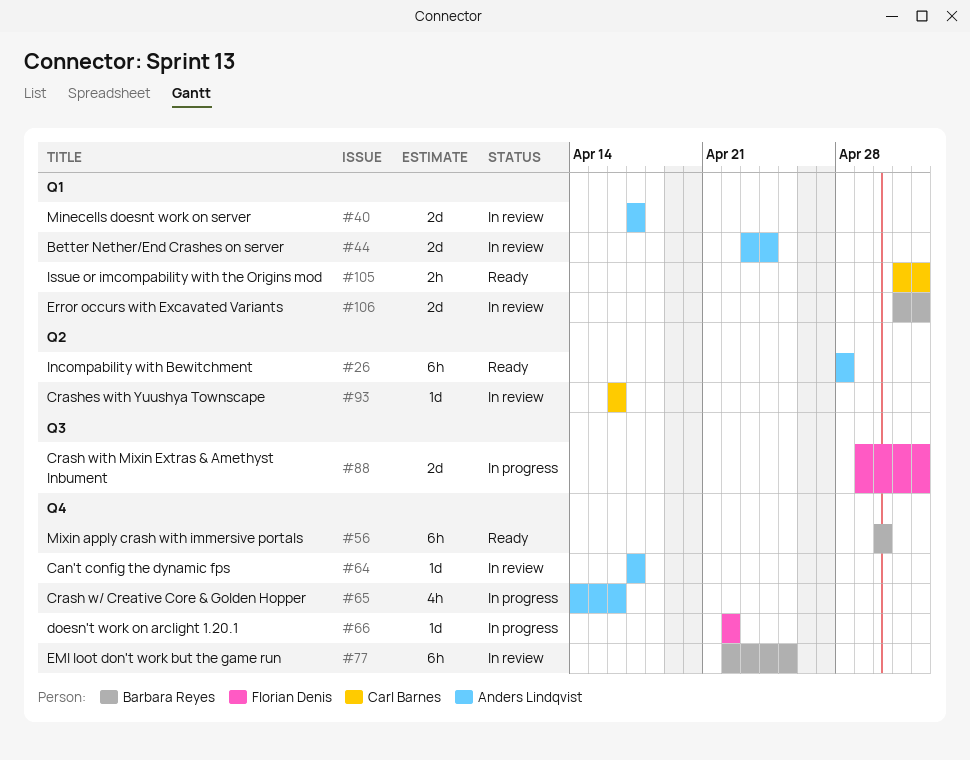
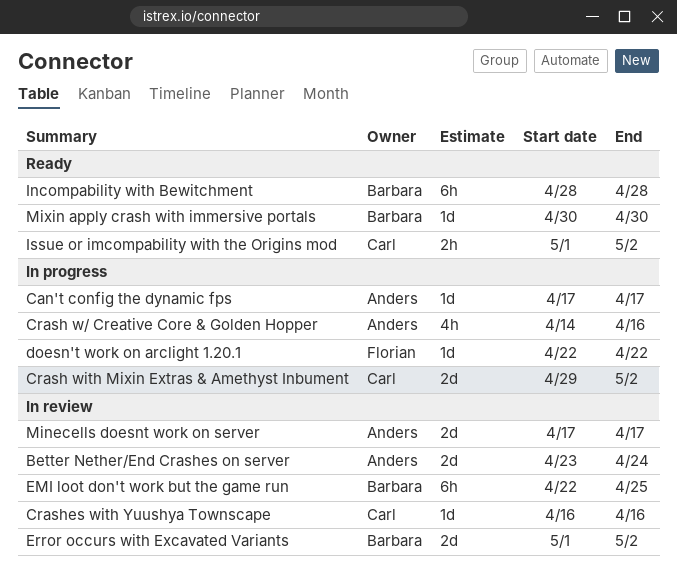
Can't config the dynamic fps, status: In review -> In progress
Crash with Mixin Extras & Amethyst Inbument, owner: Florian Denis -> Carl Barnes
Incompability with Bewitchment, owner: Anders Lindqvist -> Barbara Reyes
Mixin apply crash with immersive portals, estimate: 6h -> 1d

